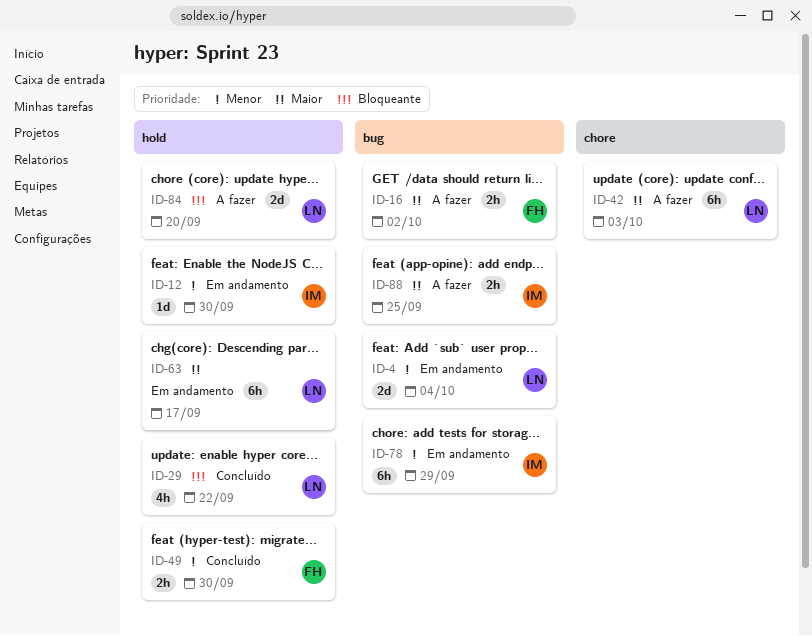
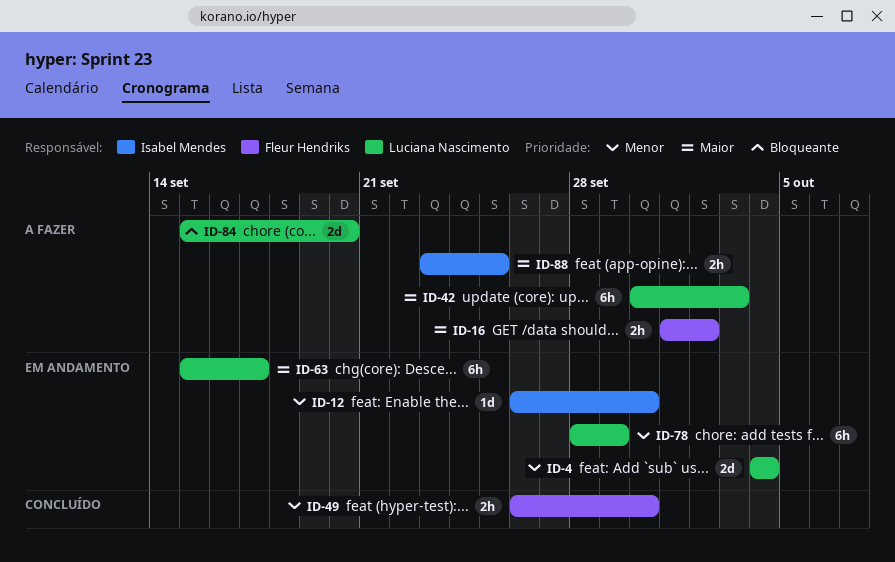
ID-29: present -> none
ID-78, owner: Isabel Mendes -> Luciana Nascimento

